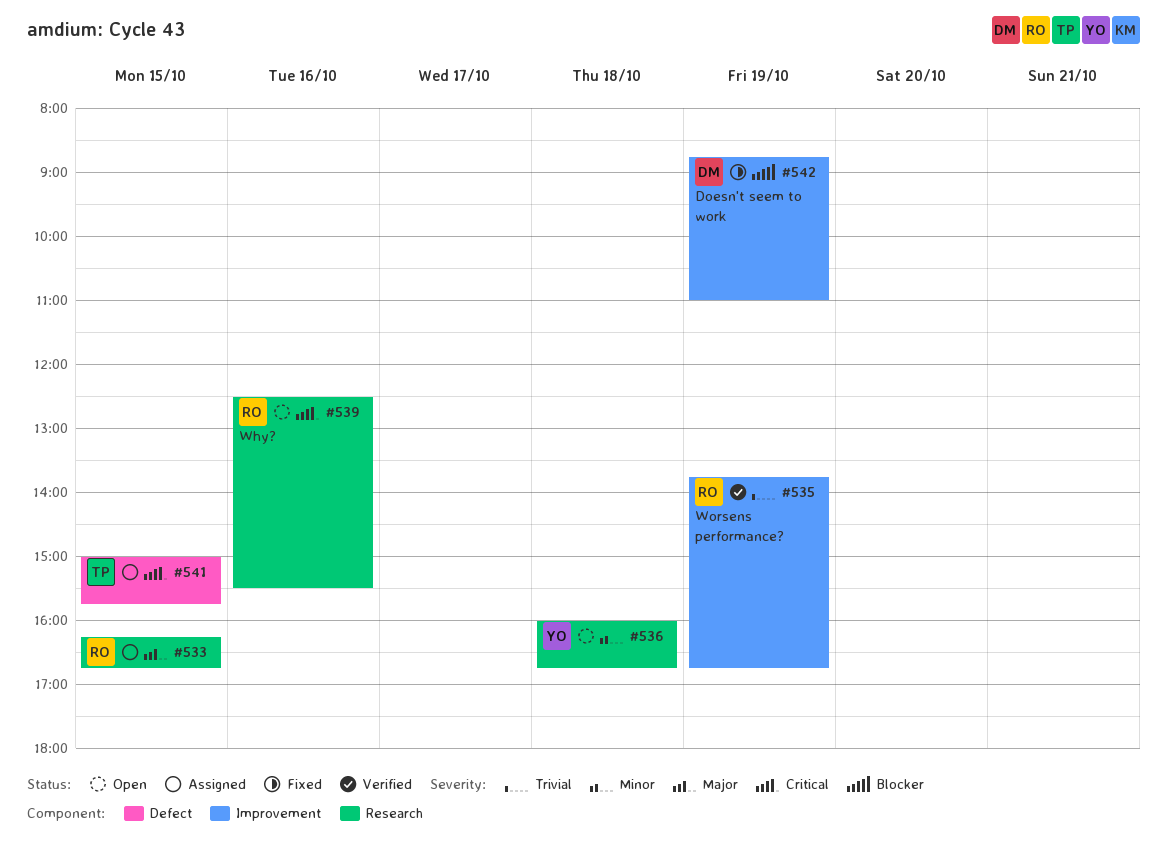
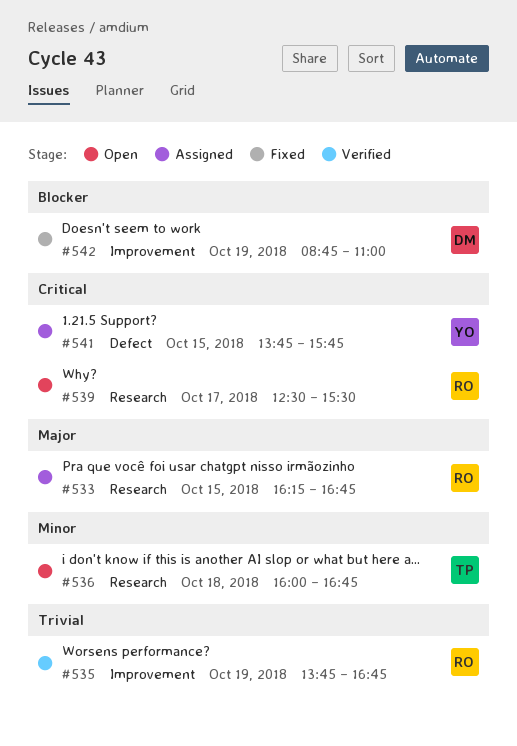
#536, owner: YO -> TP
#539, day: Oct 16 -> Oct 17
#541, owner: TP -> YO
#541, begins: 15:00 -> 13:45

